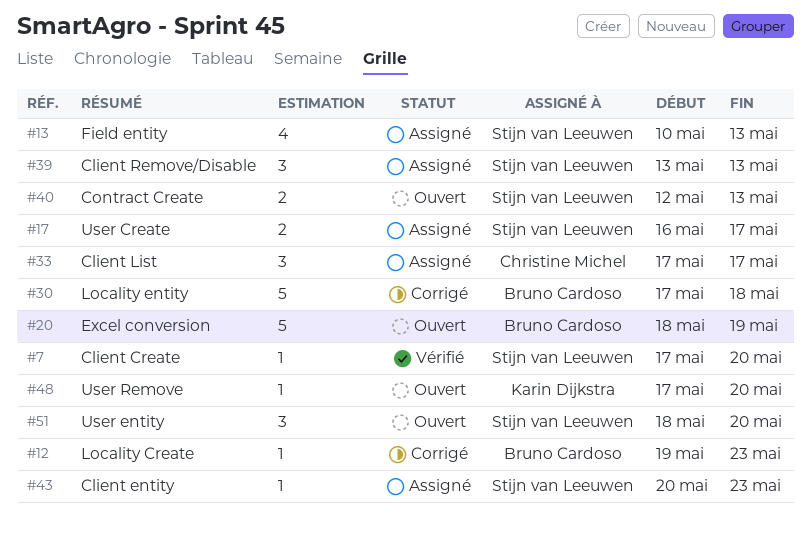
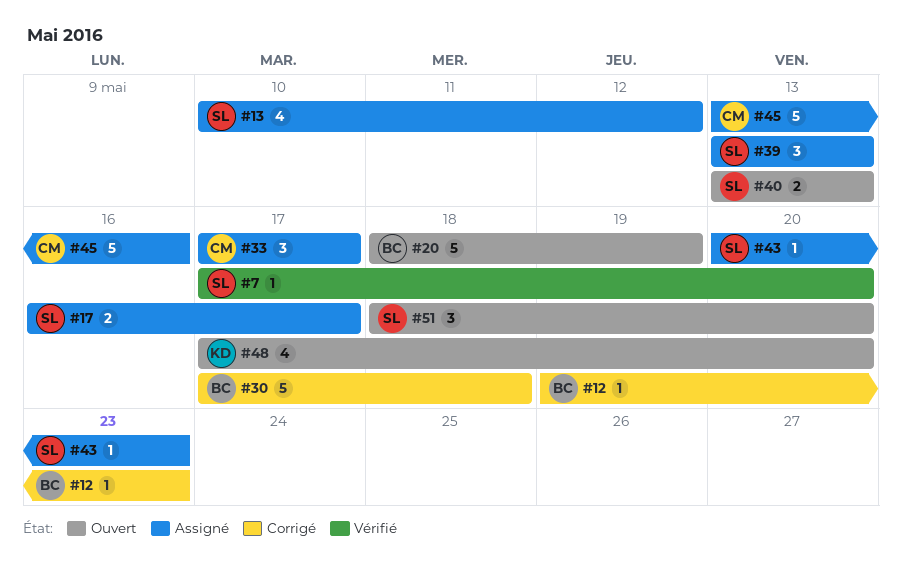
#13, due: May 13 -> May 12
#40, start: May 12 -> May 13
#45: none -> present
#48, estimate: 1 -> 4

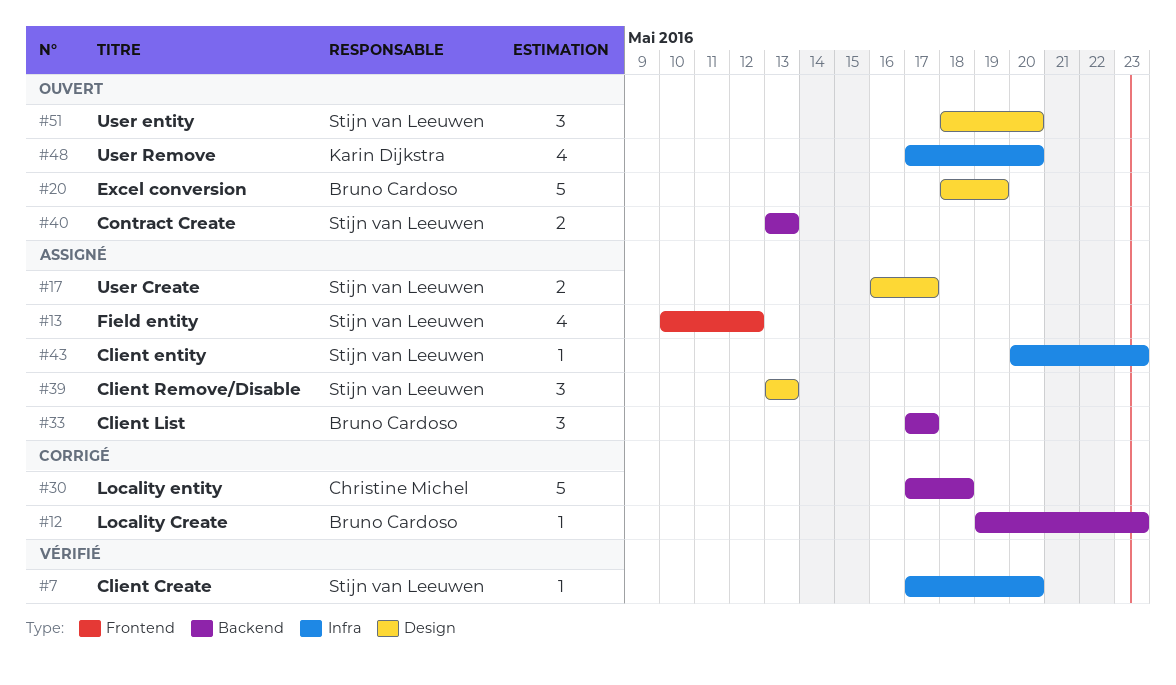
#30, owner: Bruno Cardoso -> Christine Michel
#33, owner: Christine Michel -> Bruno Cardoso
#45: present -> none

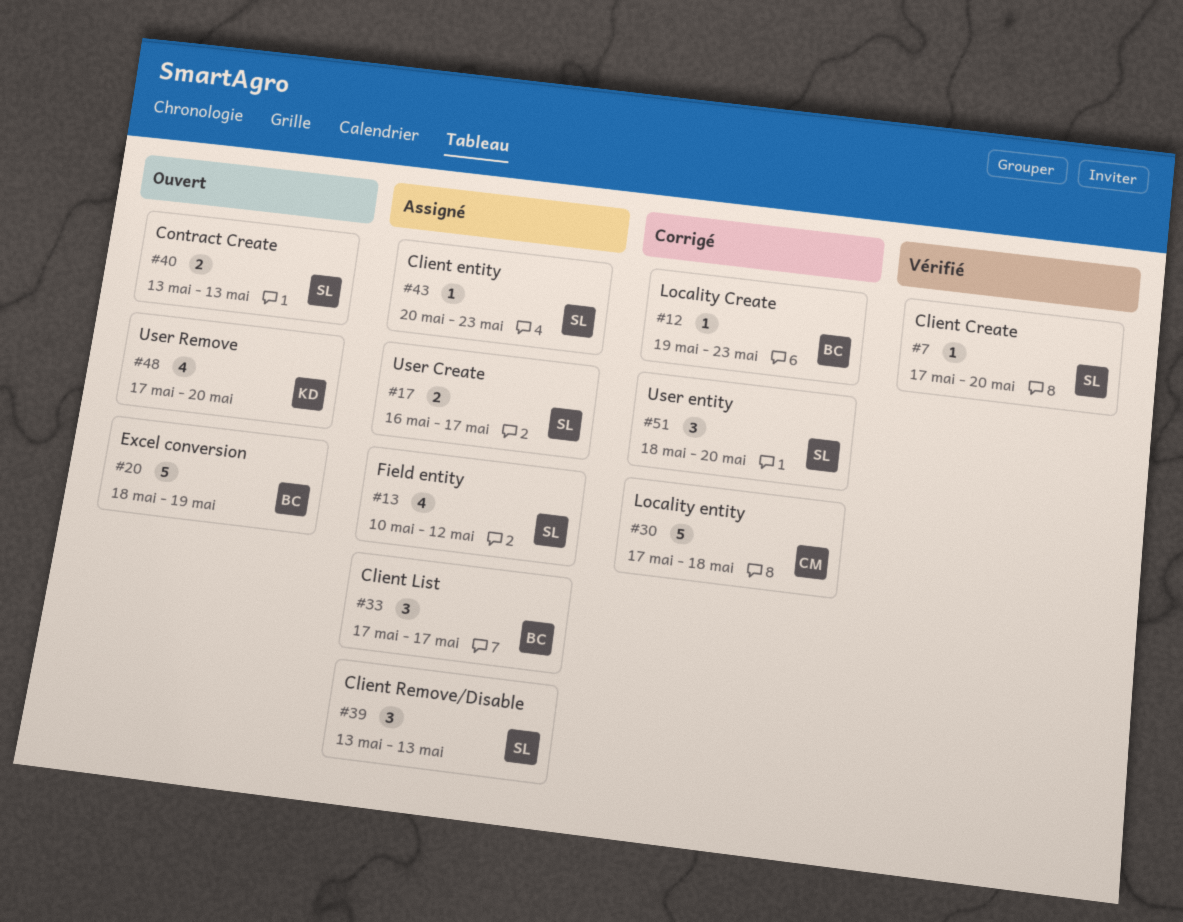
#51, status: Ouvert -> Corrigé

